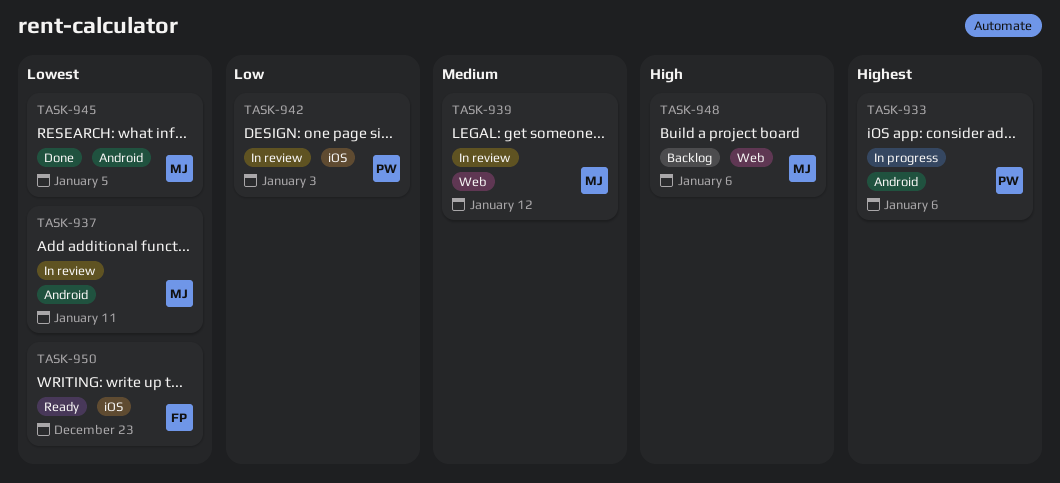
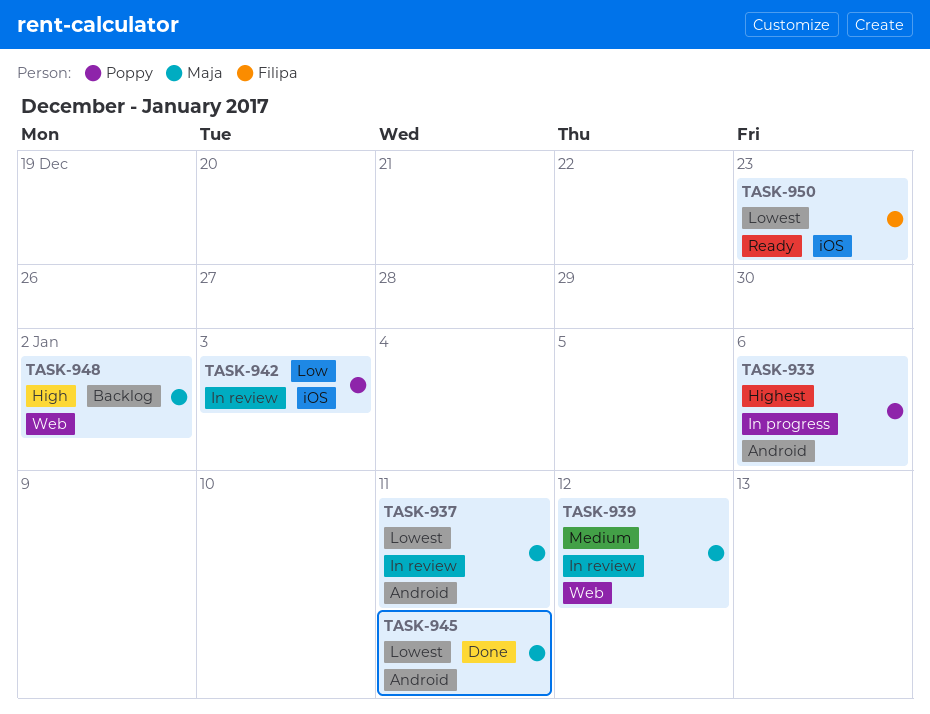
TASK-945, due: Jan 5 -> Jan 11
TASK-948, due: Jan 6 -> Jan 2

